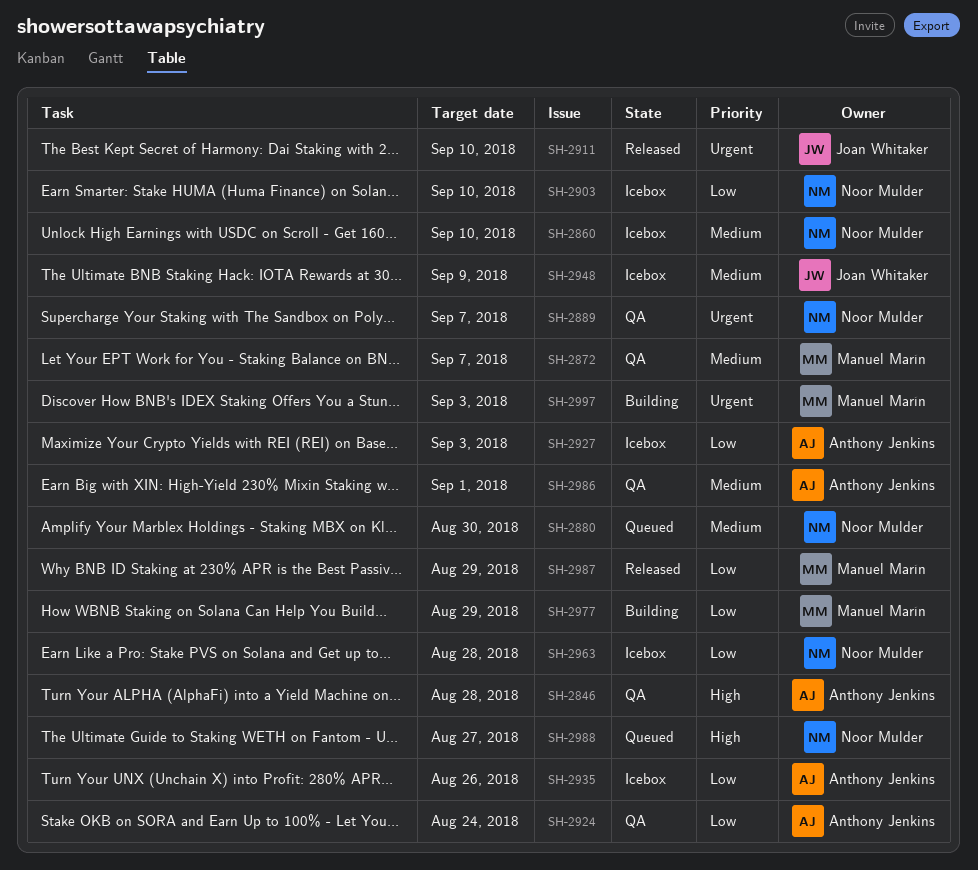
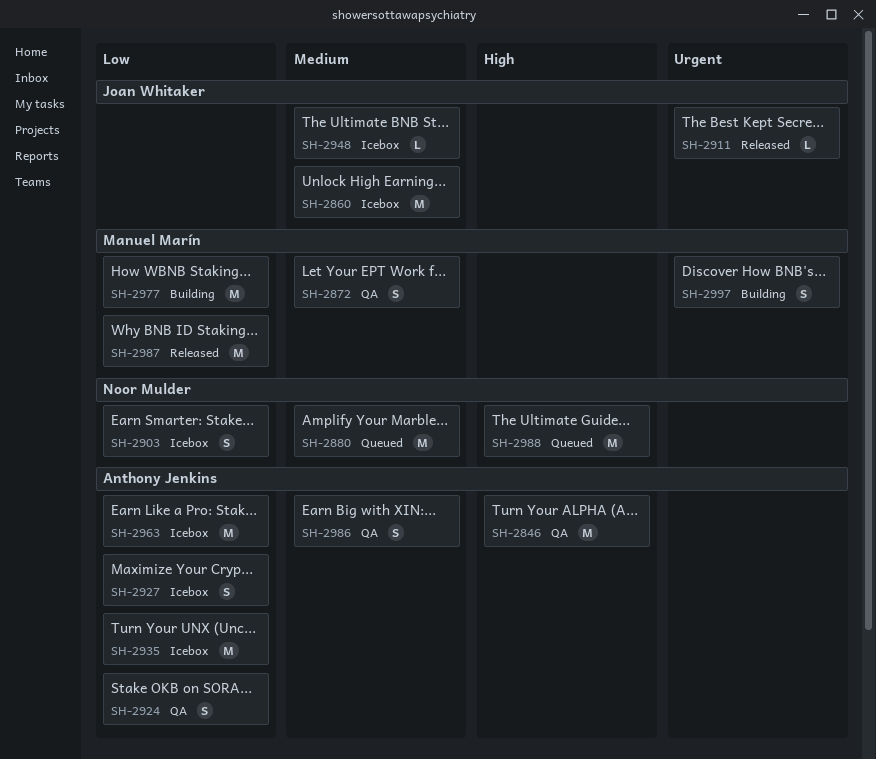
SH-2860, owner: Noor Mulder -> Joan Whitaker
SH-2889: present -> none
SH-2963, owner: Noor Mulder -> Anthony Jenkins

